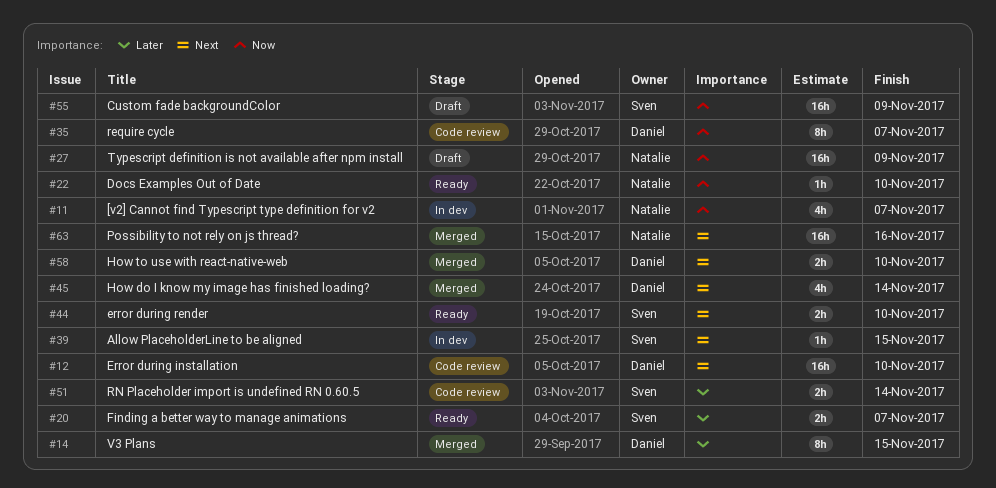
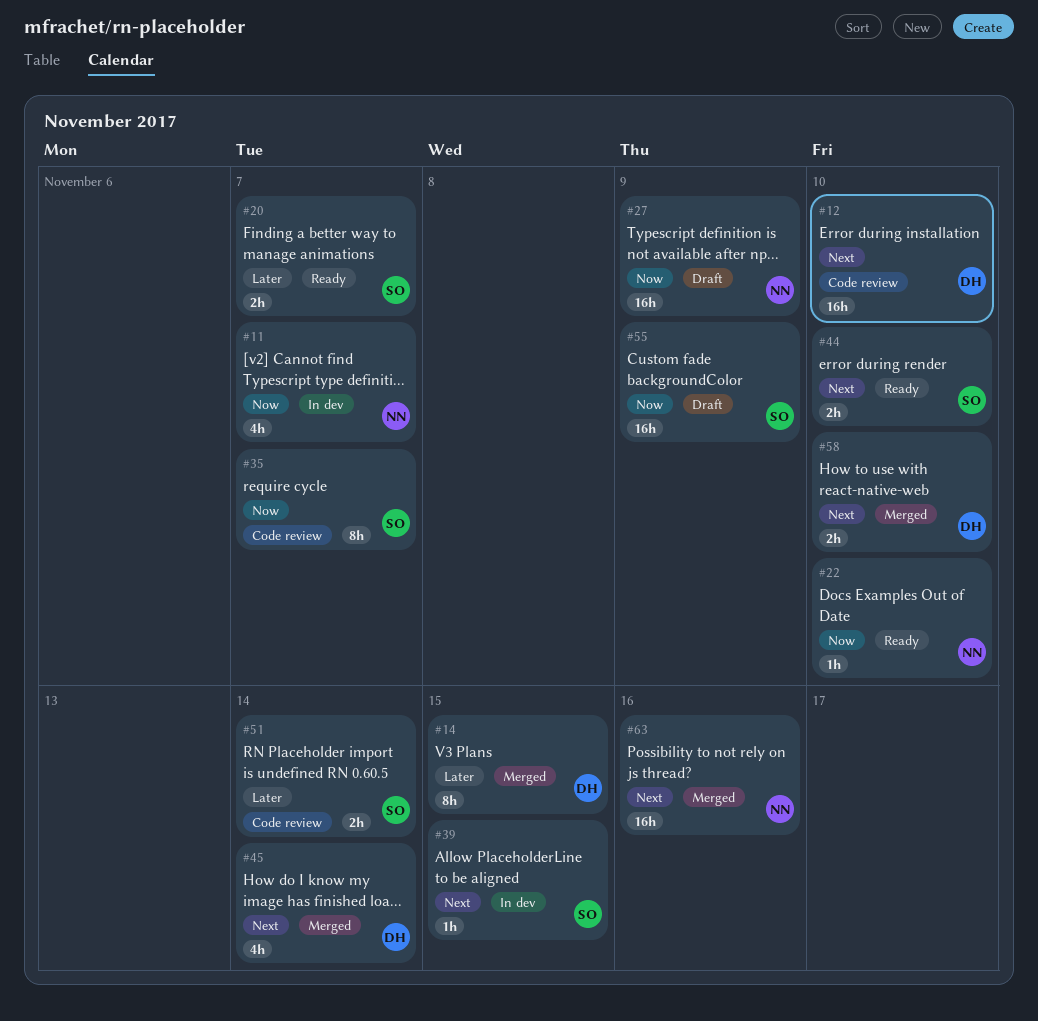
#35, owner: Daniel -> Sven

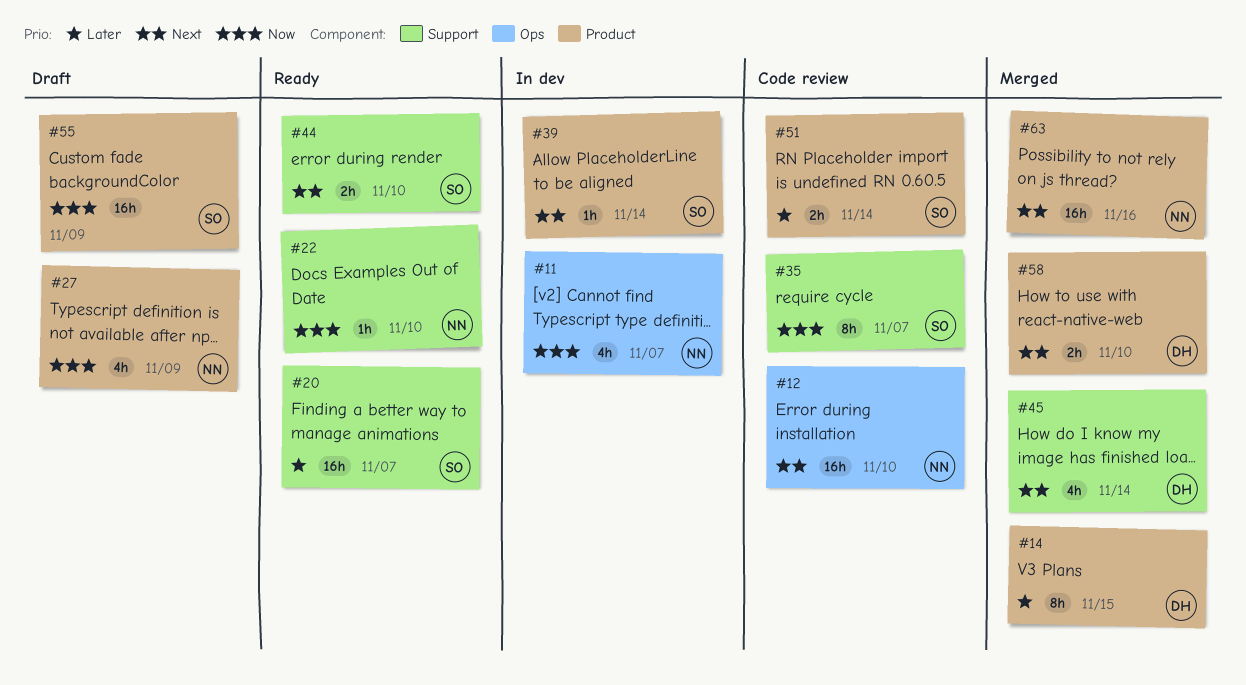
#12, owner: DH -> NN
#20, estimate: 2h -> 16h
#27, estimate: 16h -> 4h
#39, due: Nov 15 -> Nov 14

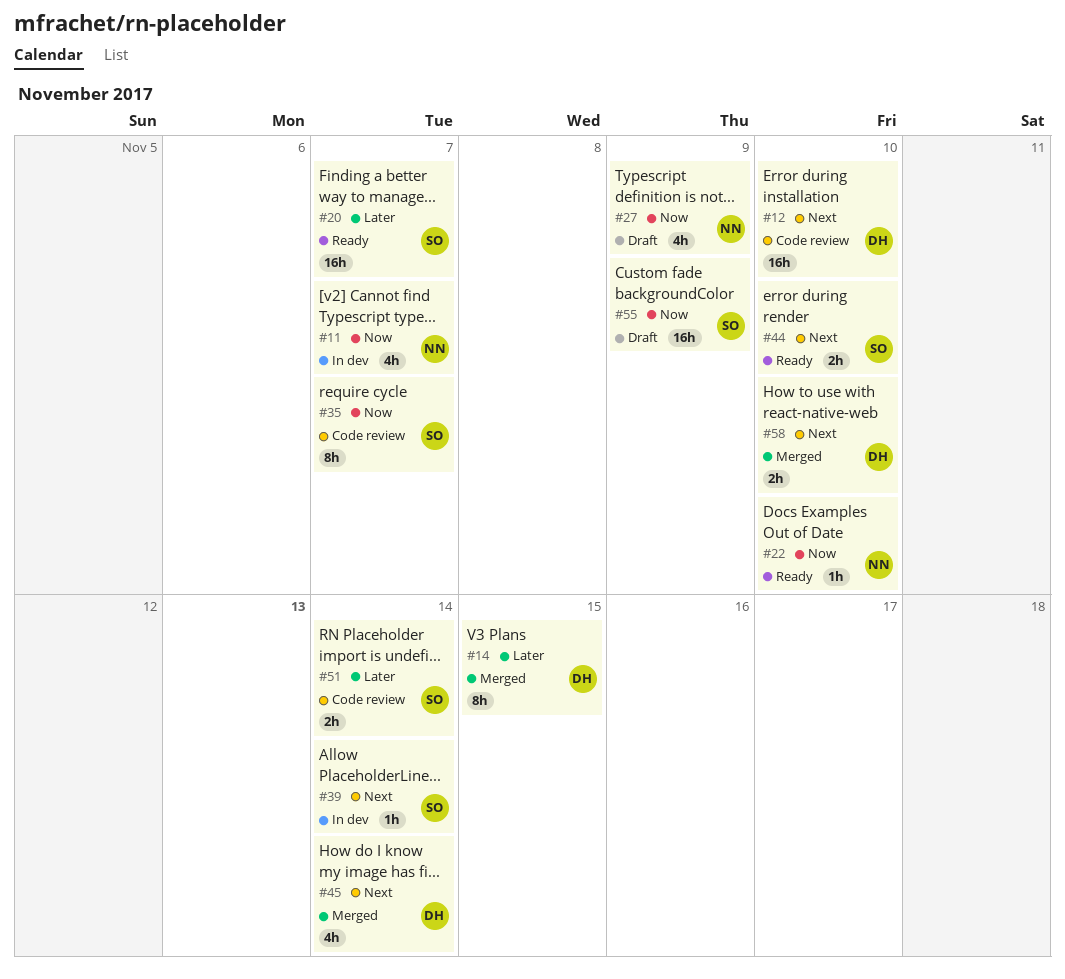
#12, owner: NN -> DH
#63: present -> none

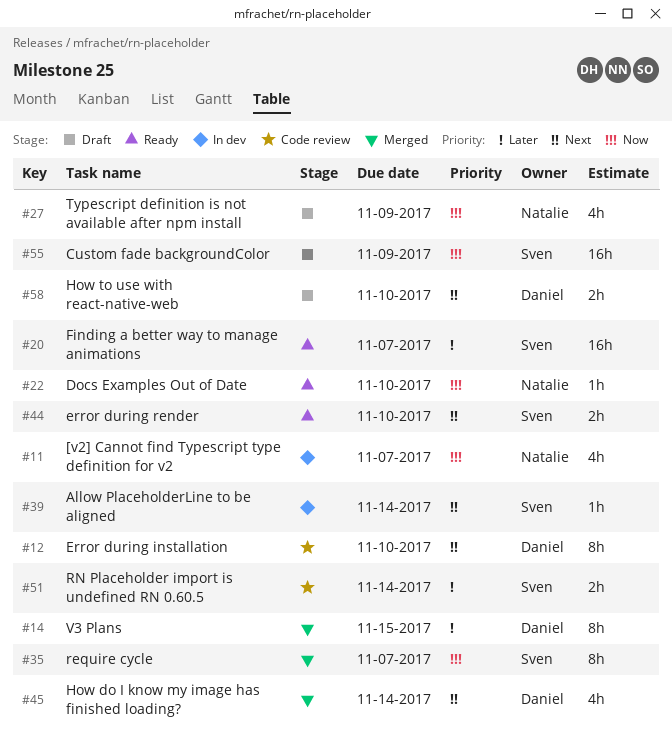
#12, estimate: 16h -> 8h
#35, status: Code review -> Merged
#58, status: Merged -> Draft

